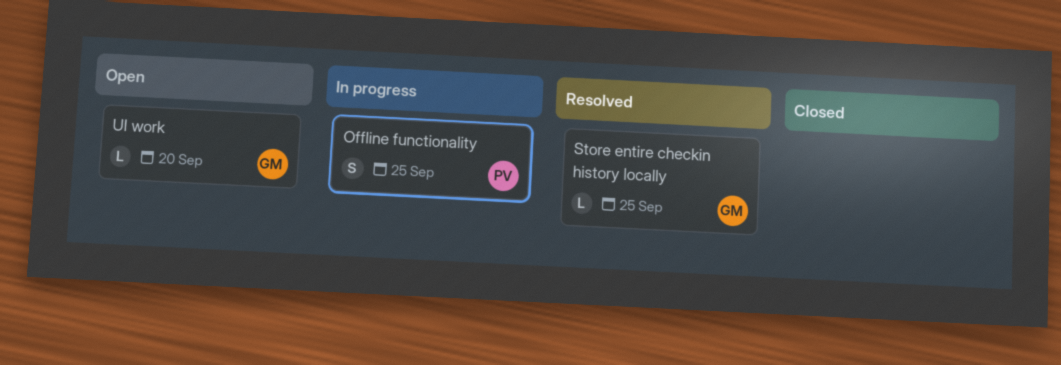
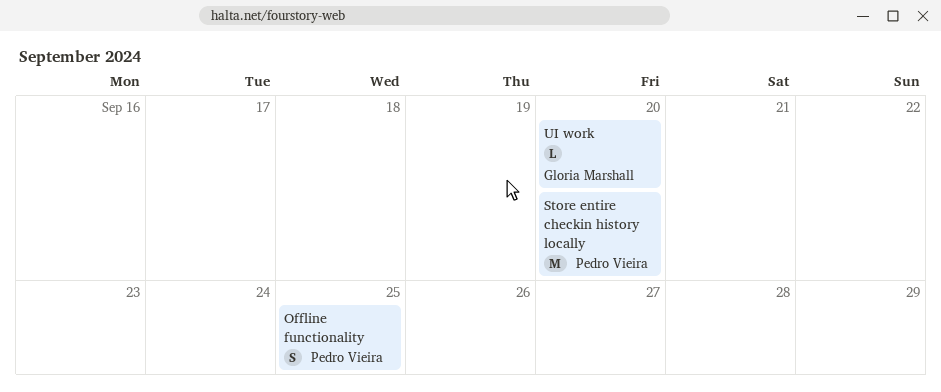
Store entire checkin history locally, owner: Gloria Marshall -> Pedro Vieira
Store entire checkin history locally, estimate: L -> M
Store entire checkin history locally, due: Sep 25 -> Sep 20

